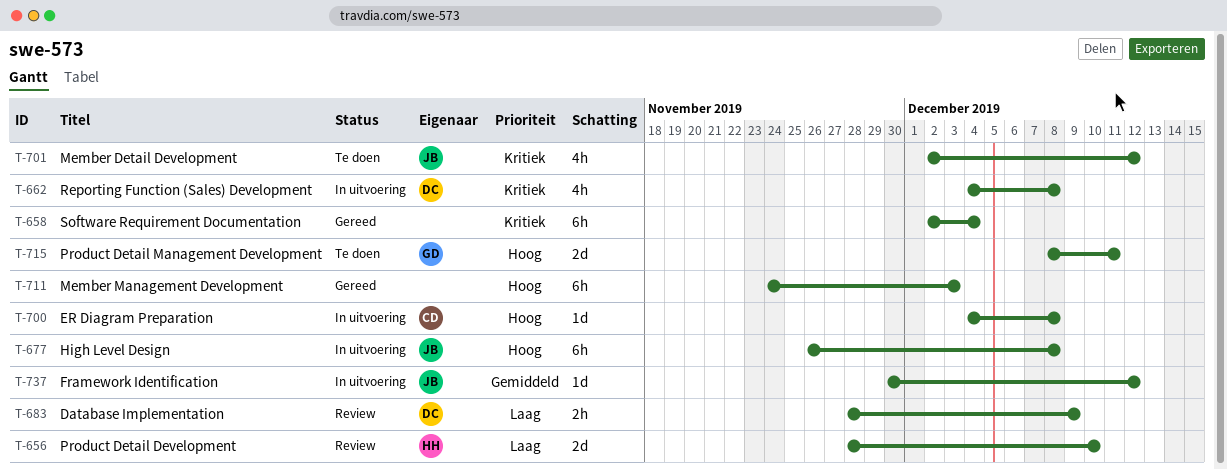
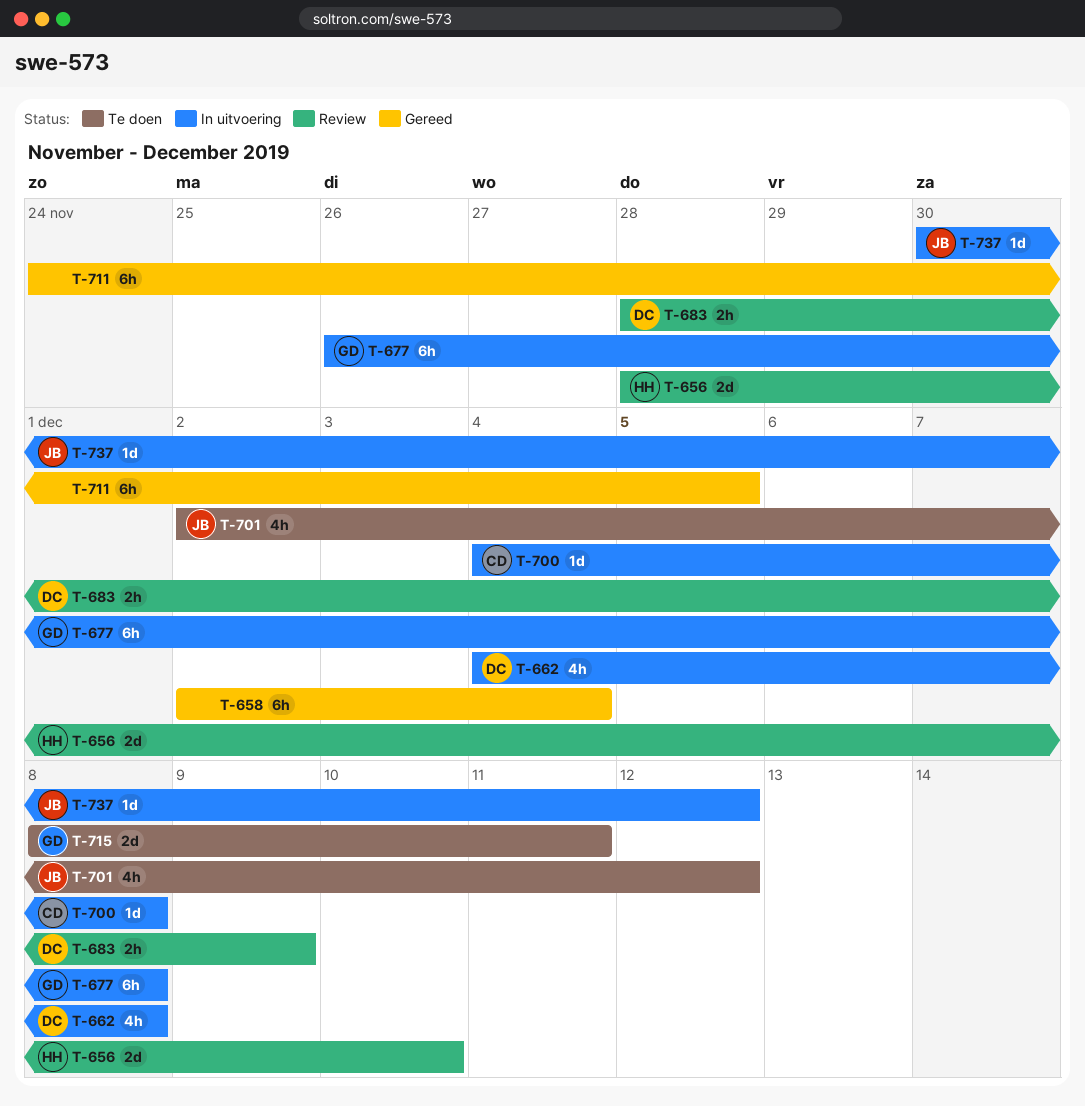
T-677, owner: JB -> GD
T-711, due: Dec 3 -> Dec 5

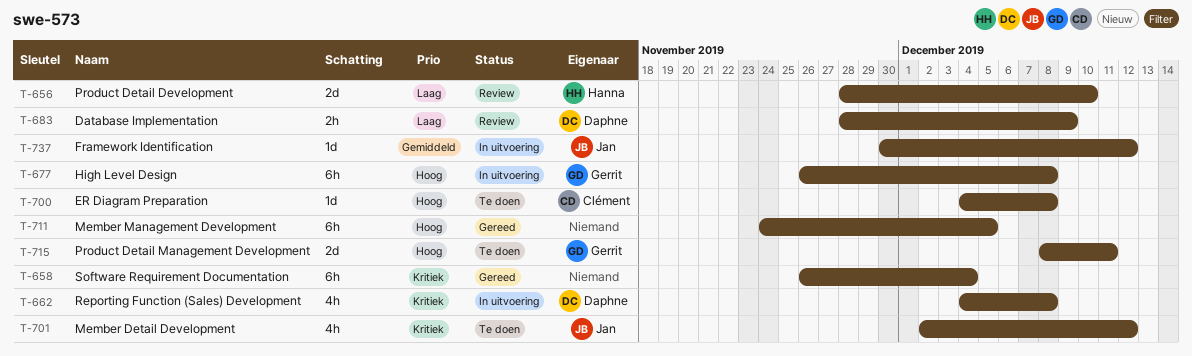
T-658, start: Dec 2 -> Nov 26
T-700, status: In uitvoering -> Te doen

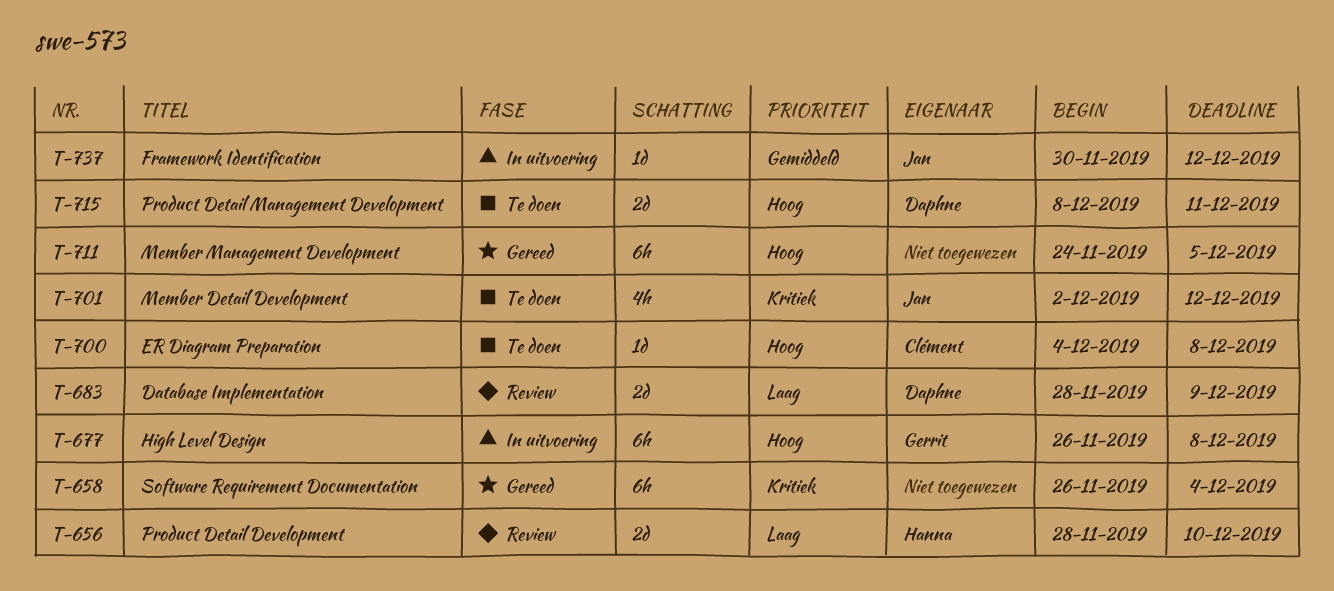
T-662: present -> none
T-683, estimate: 2h -> 2d
T-715, owner: Gerrit -> Daphne

